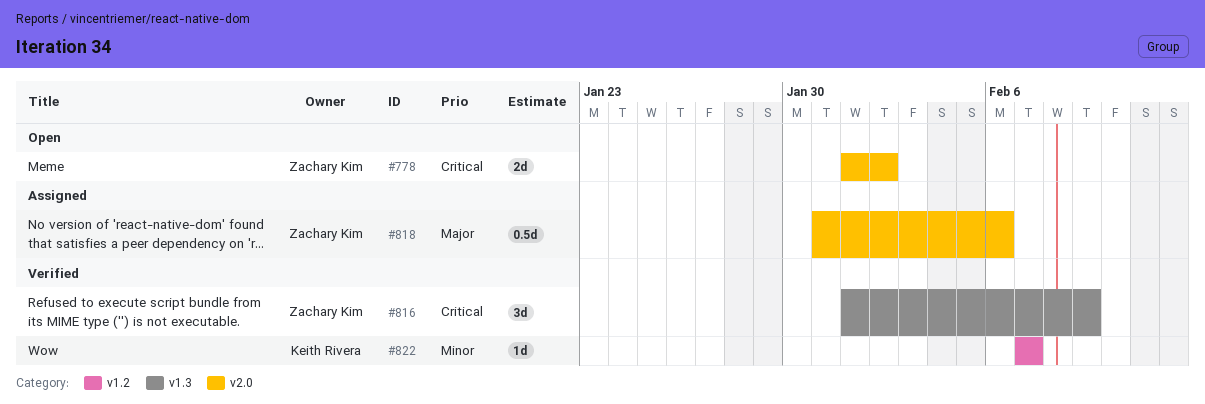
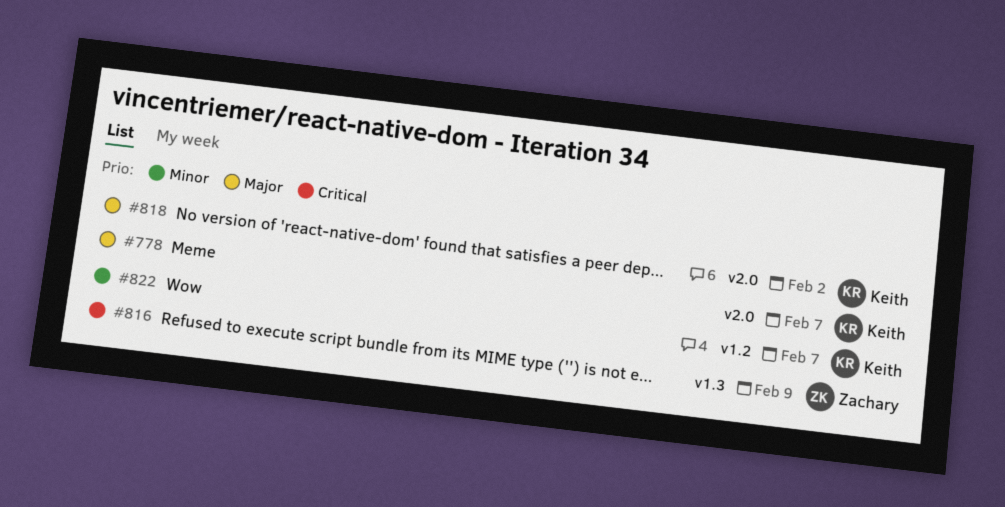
#778, owner: Zachary Kim -> Keith Rivera
#778, priority: Critical -> Major
#778, due: Feb 2 -> Feb 7
#818, owner: Zachary Kim -> Keith Rivera
#818, due: Feb 6 -> Feb 2

